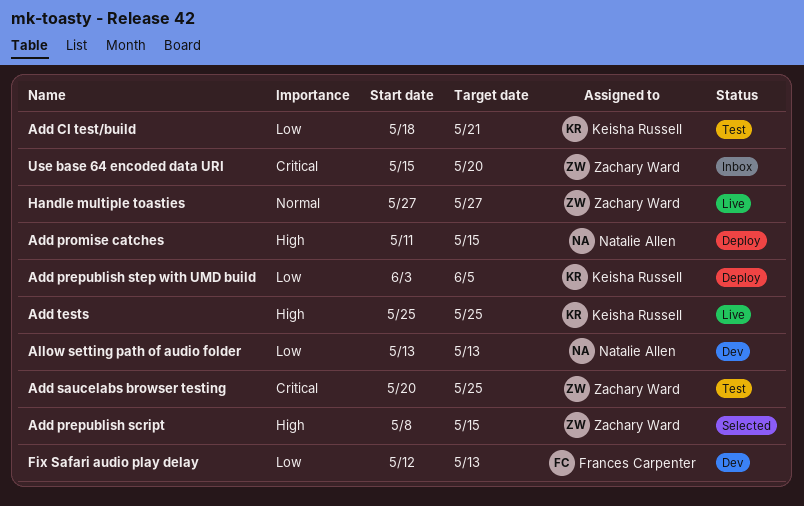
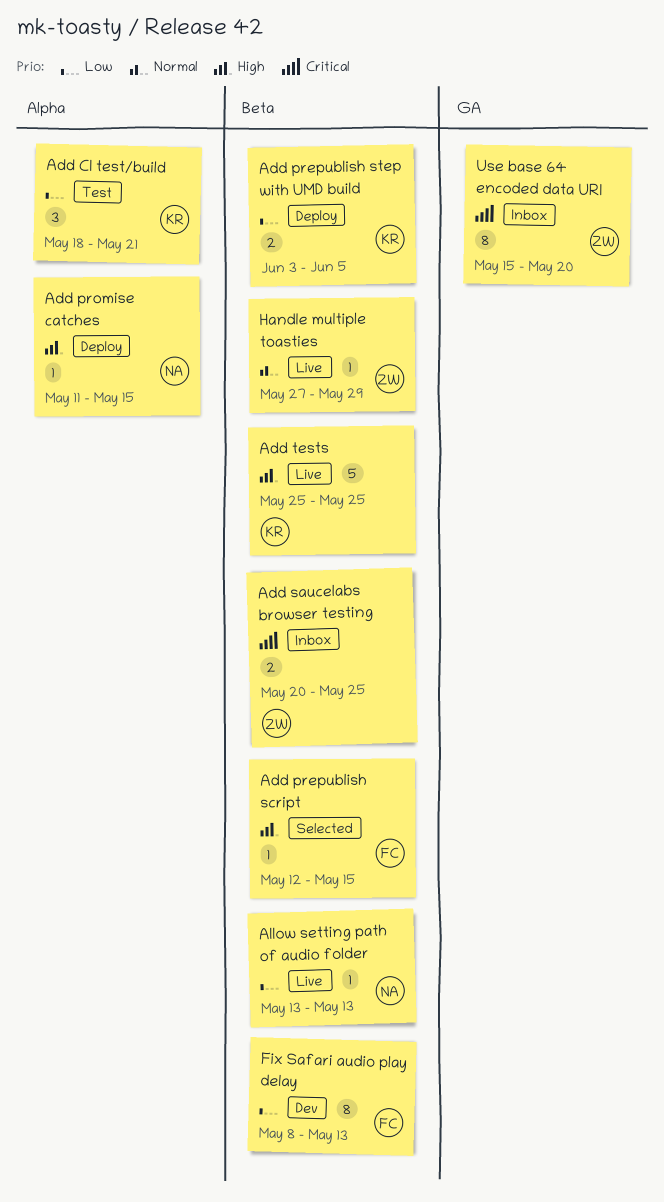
Add prepublish script, owner: Zachary Ward -> Frances Carpenter
Add prepublish script, start: May 8 -> May 12
Add saucelabs browser testing, status: Test -> Inbox
Allow setting path of audio folder, status: Dev -> Live
Fix Safari audio play delay, start: May 12 -> May 8
Handle multiple toasties, due: May 27 -> May 29

